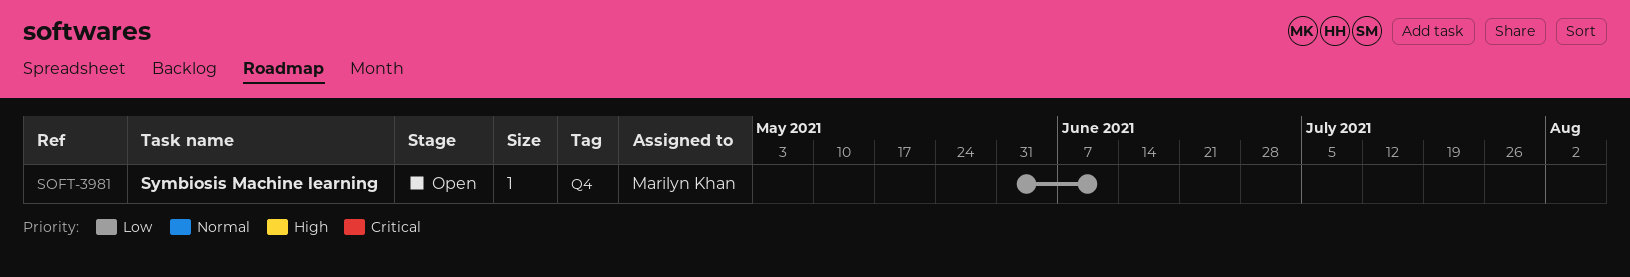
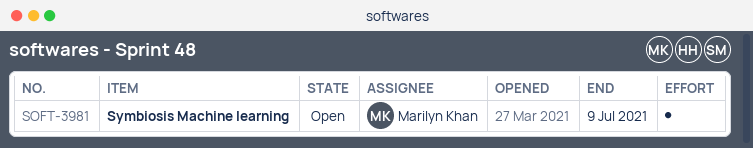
SOFT-3981, due: Jun 11 -> Jul 9

